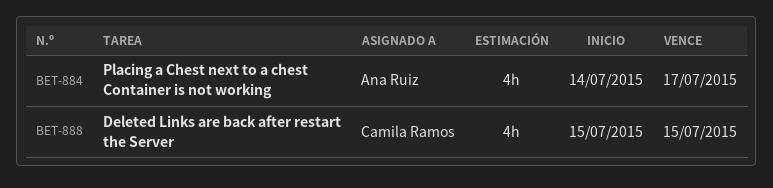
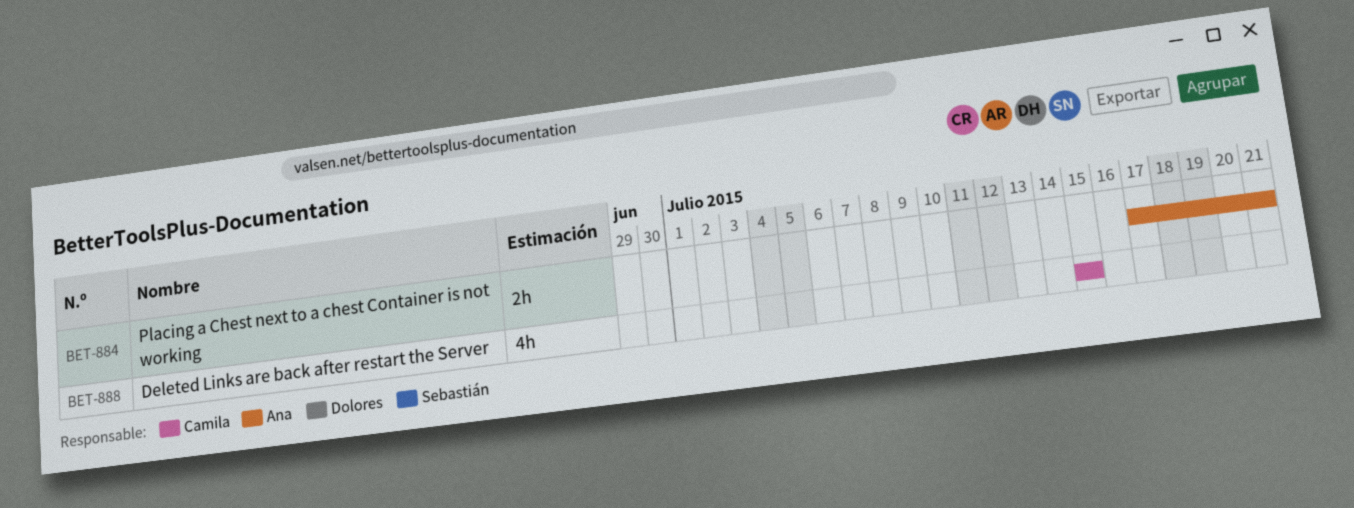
BET-884, estimate: 4h -> 2h
BET-884, start: Jul 14 -> Jul 17
BET-884, due: Jul 17 -> Jul 21

